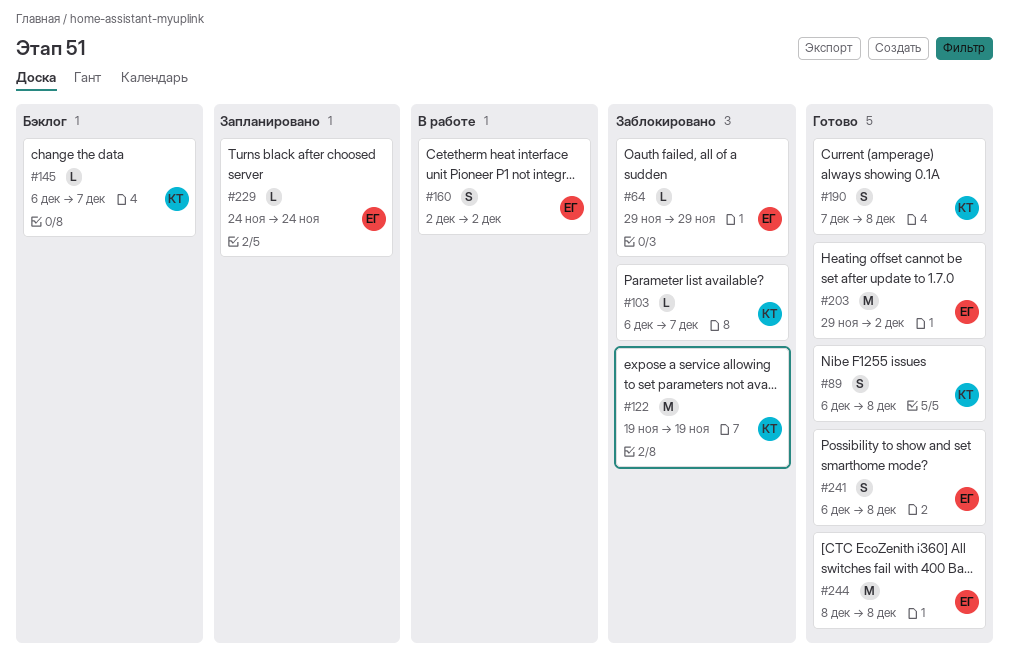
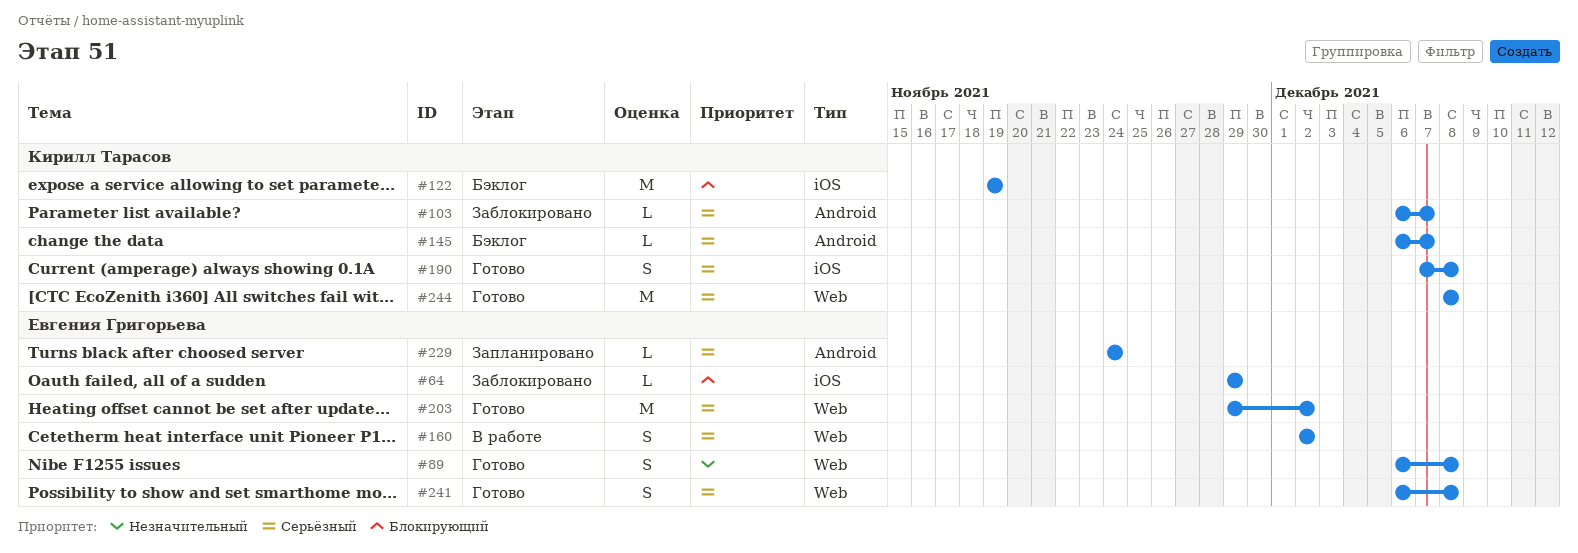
#89, owner: Кирилл Тарасов -> Евгения Григорьева
#122, status: Заблокировано -> Бэклог
#244, owner: Евгения Григорьева -> Кирилл Тарасов

